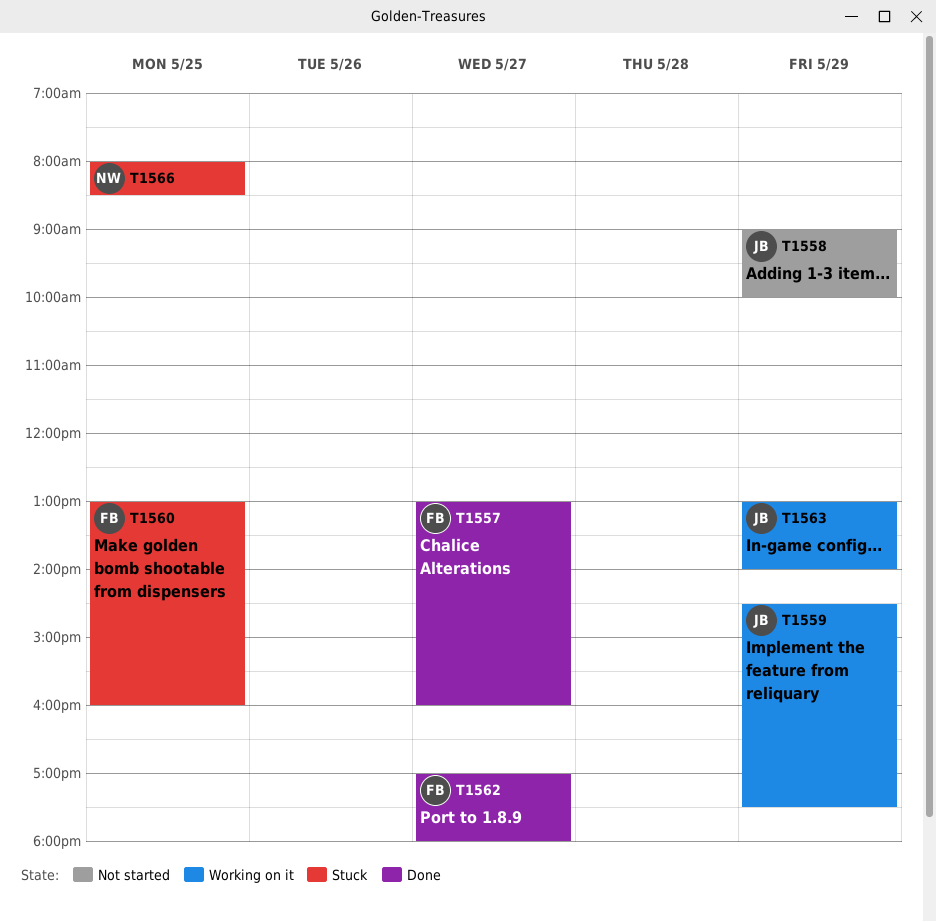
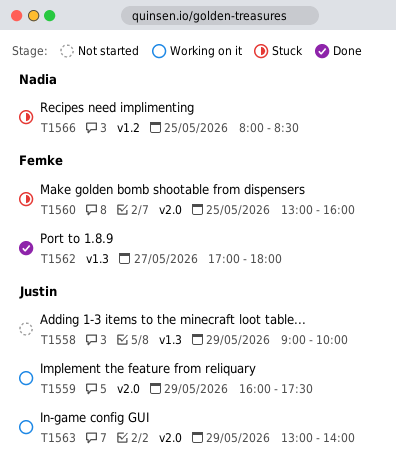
T1557: present -> none
T1559, begins: 14:30 -> 16:00

